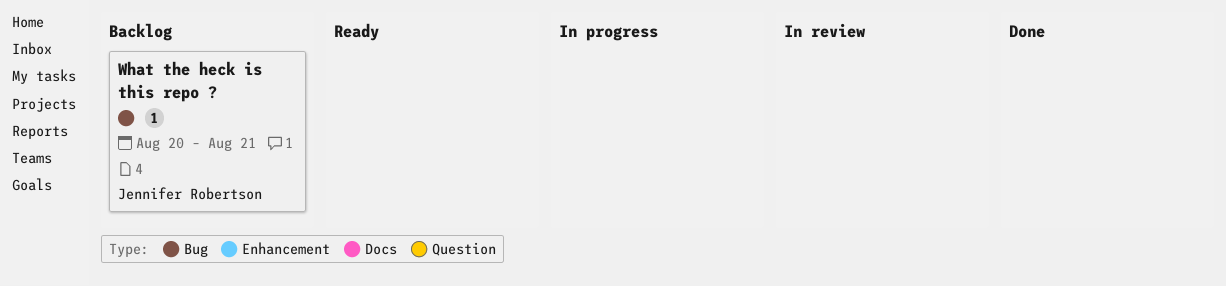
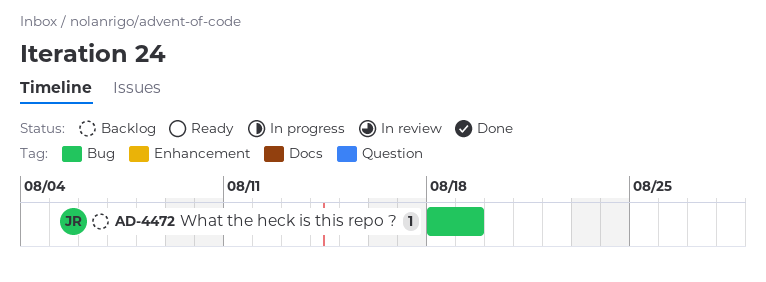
What the heck is this repo ?, start: Aug 20 -> Aug 18
What the heck is this repo ?, due: Aug 21 -> Aug 19

